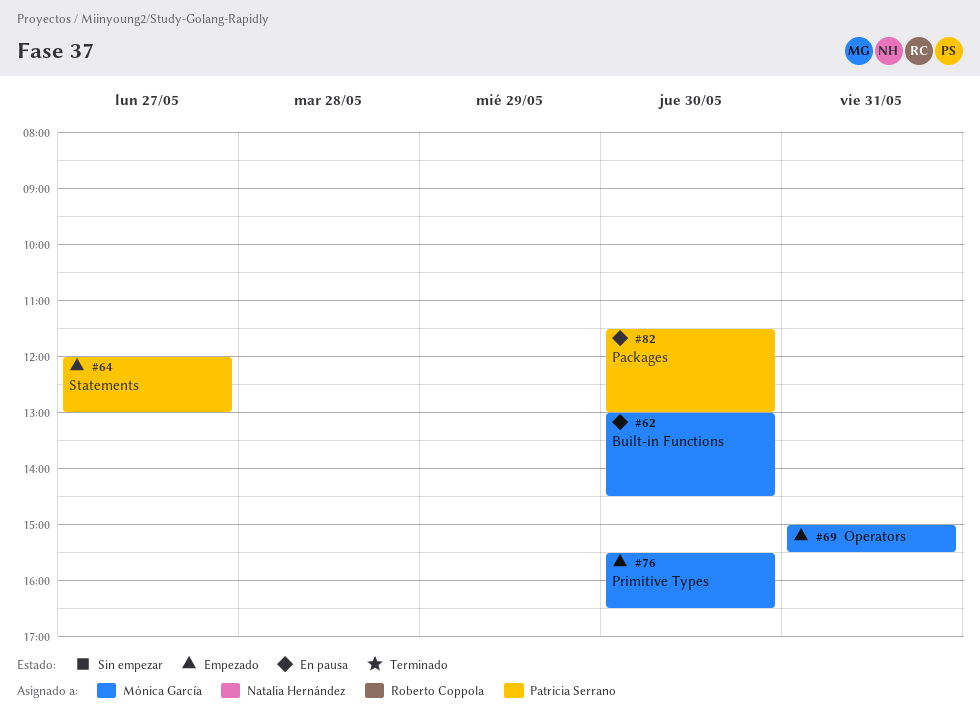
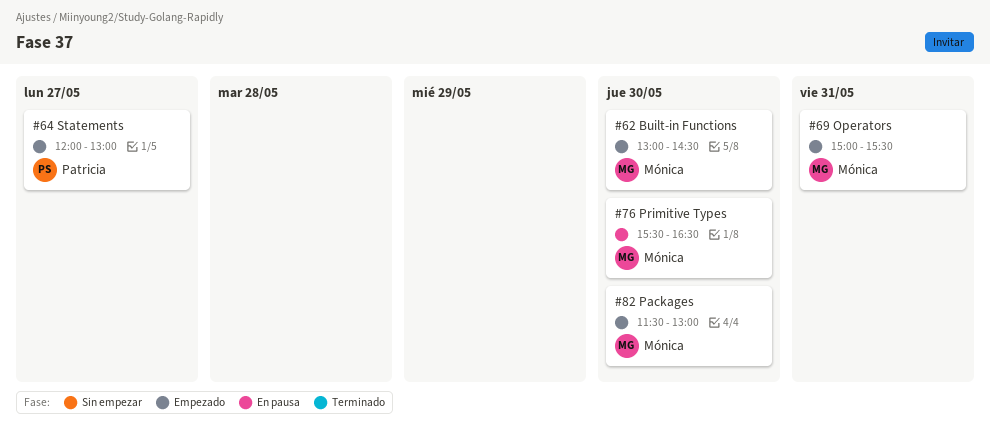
#62, status: En pausa -> Empezado
#76, status: Empezado -> En pausa
#82, status: En pausa -> Empezado
#82, owner: Patricia Serrano -> Mónica García

